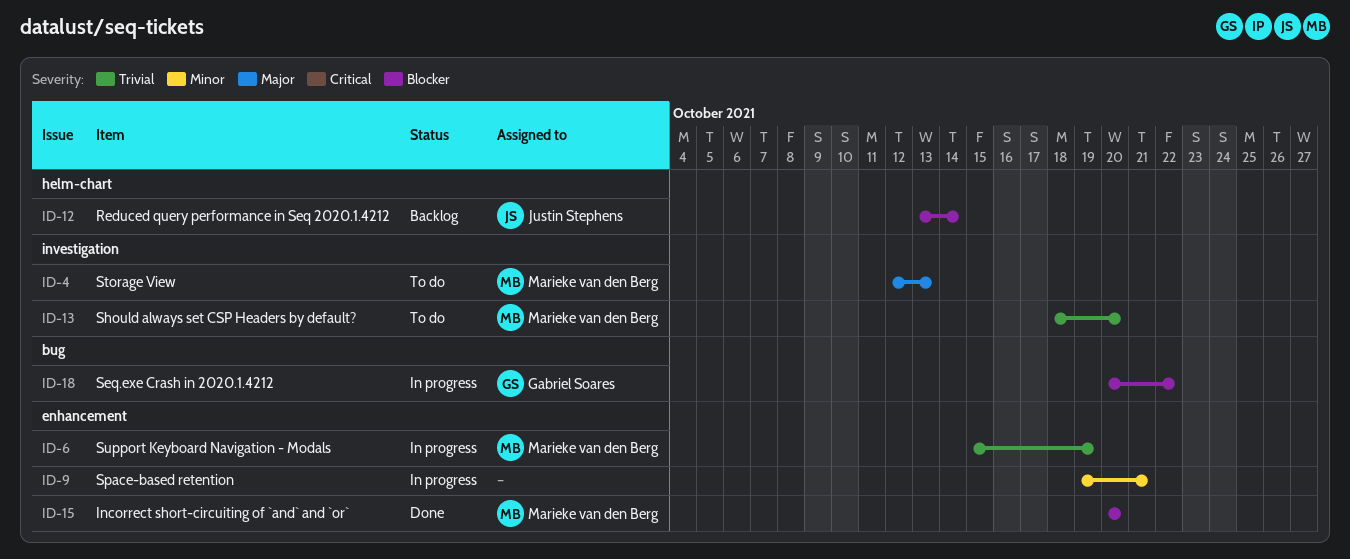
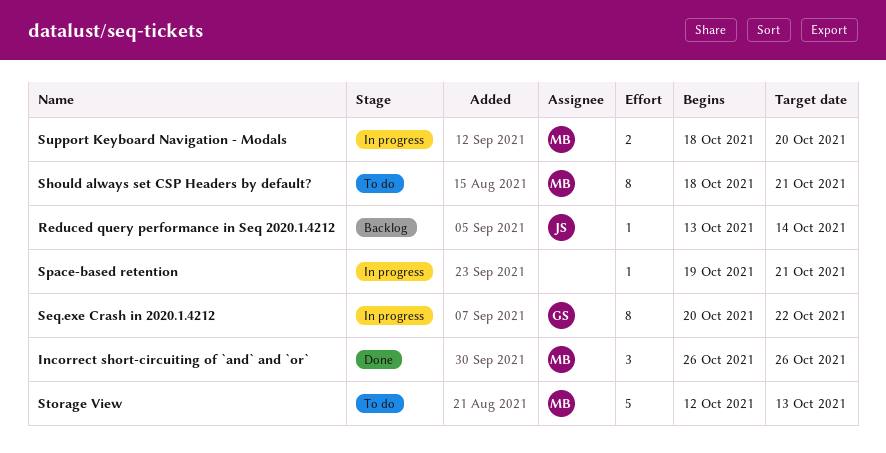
Incorrect short-circuiting of `and` and `or`, start: Oct 20 -> Oct 26
Incorrect short-circuiting of `and` and `or`, due: Oct 20 -> Oct 26
Should always set CSP Headers by default?, due: Oct 20 -> Oct 21
Support Keyboard Navigation - Modals, start: Oct 15 -> Oct 18
Support Keyboard Navigation - Modals, due: Oct 19 -> Oct 20

